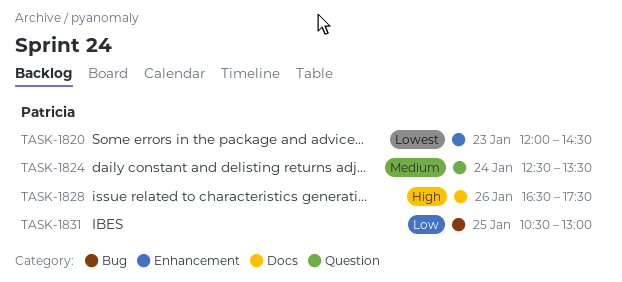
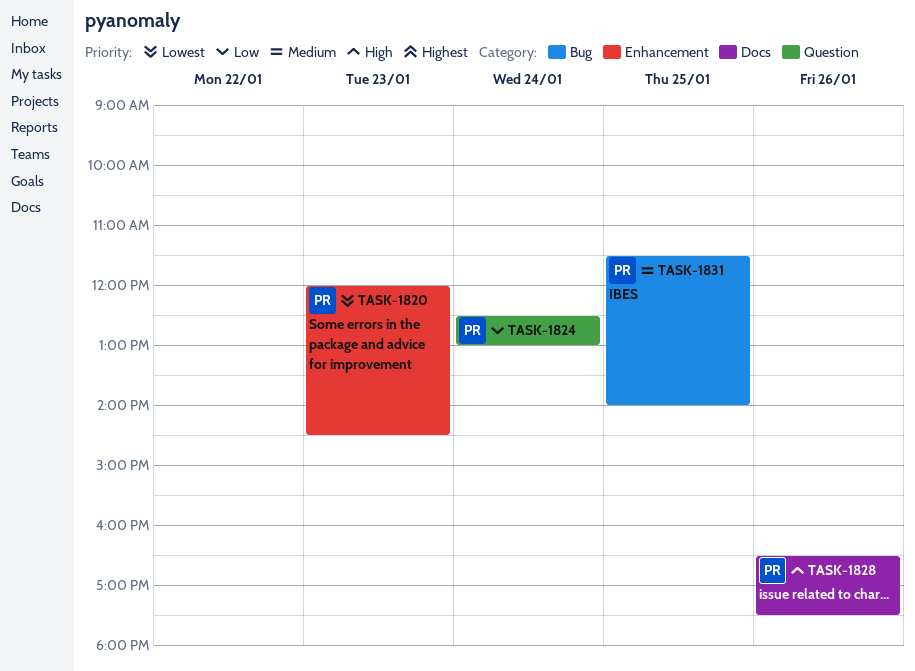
TASK-1824, priority: Medium -> Low
TASK-1824, ends: 13:30 -> 13:00
TASK-1831, priority: Low -> Medium
TASK-1831, begins: 10:30 -> 11:30
TASK-1831, ends: 13:00 -> 14:00

